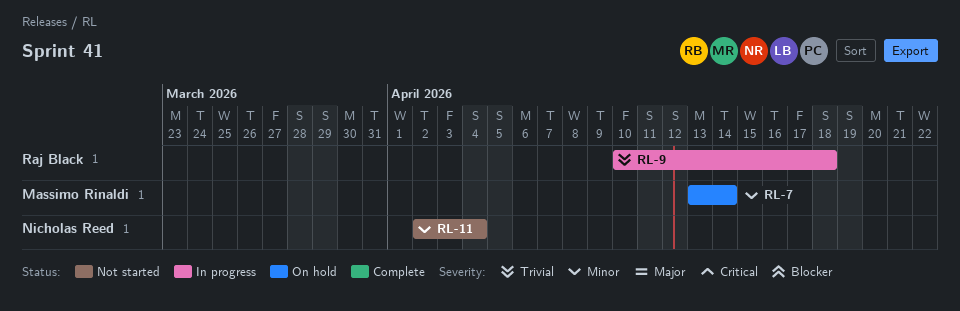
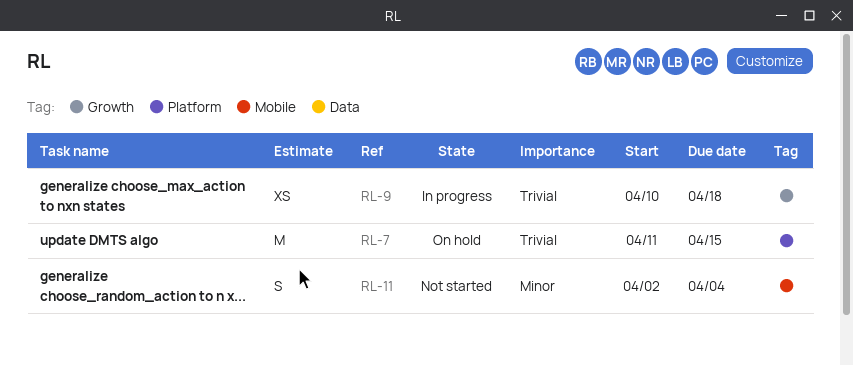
RL-7, priority: Minor -> Trivial
RL-7, start: Apr 13 -> Apr 11
RL-7, due: Apr 14 -> Apr 15

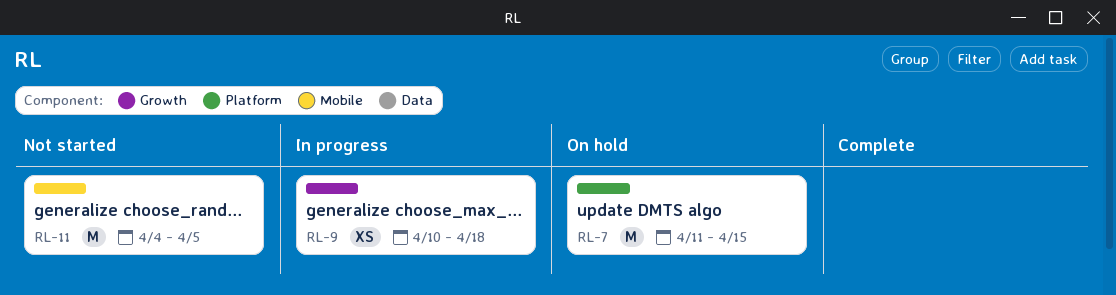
RL-11, estimate: S -> M
RL-11, start: Apr 2 -> Apr 4
RL-11, due: Apr 4 -> Apr 5

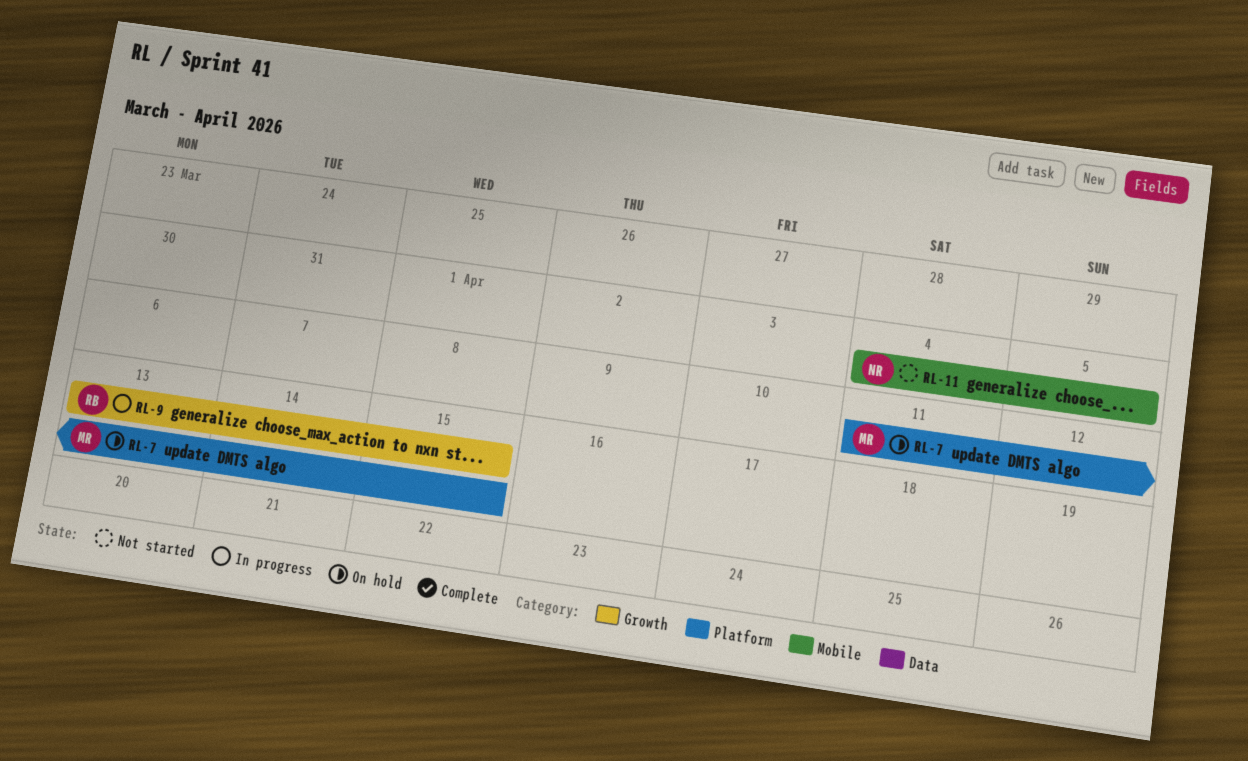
RL-9, start: Apr 10 -> Apr 13
RL-9, due: Apr 18 -> Apr 15

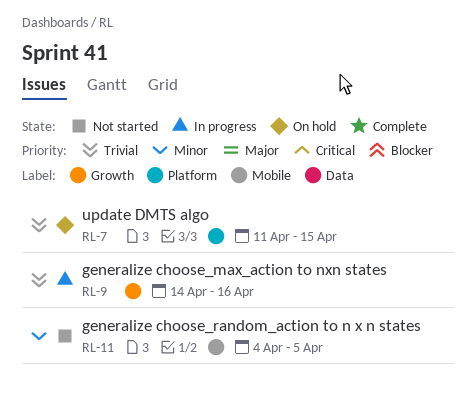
RL-9, start: Apr 13 -> Apr 14
RL-9, due: Apr 15 -> Apr 16

